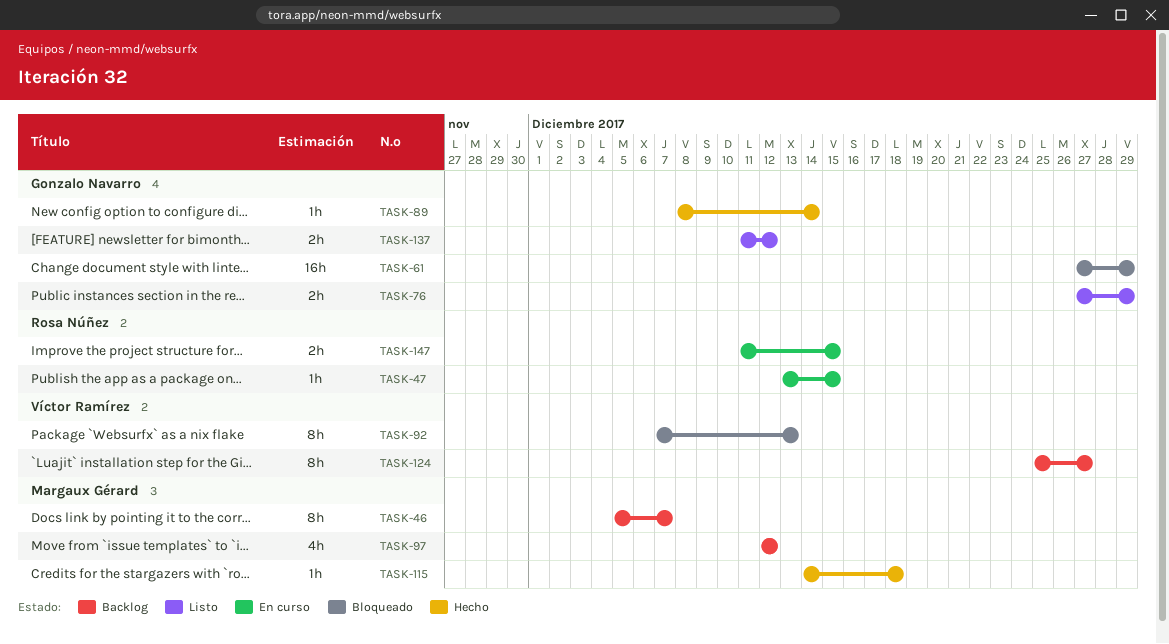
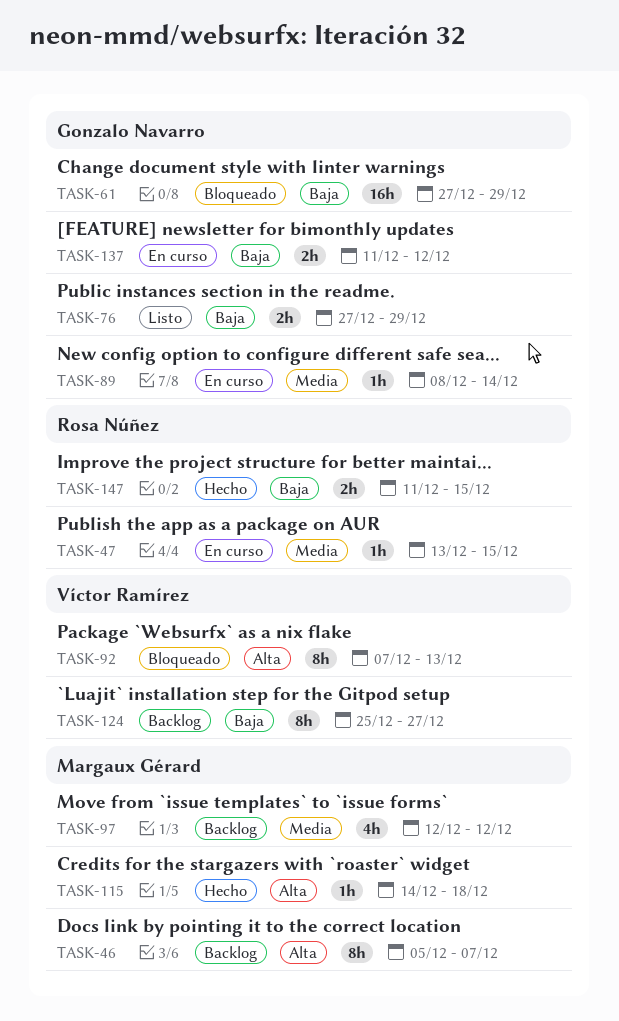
TASK-89, status: Hecho -> En curso
TASK-137, status: Listo -> En curso
TASK-147, status: En curso -> Hecho

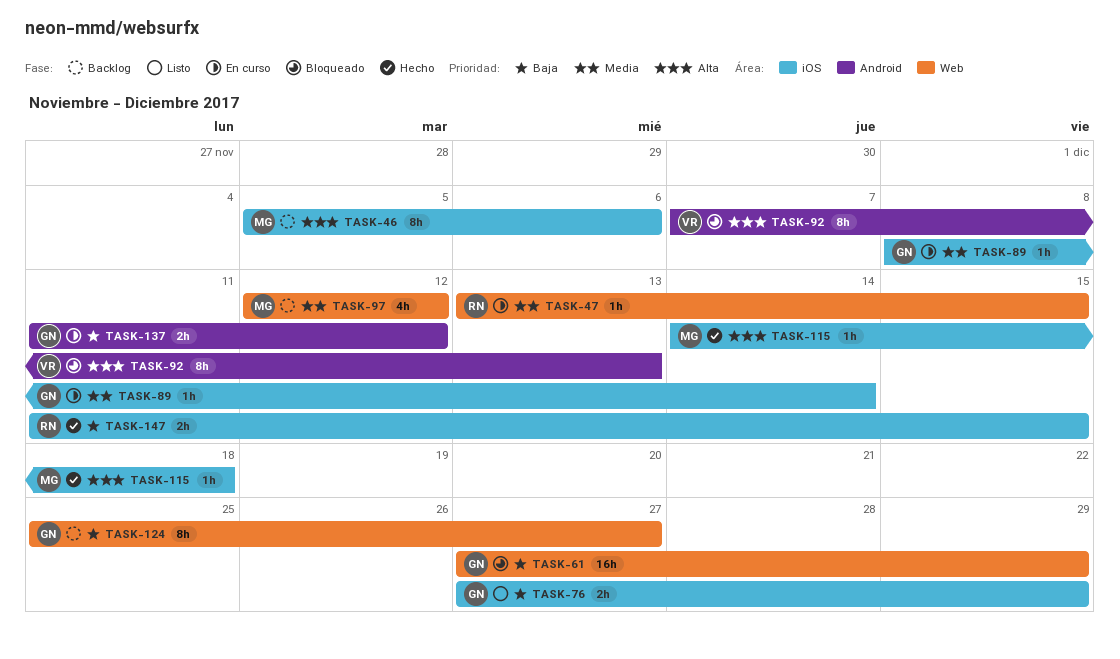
TASK-46, due: Dec 7 -> Dec 6
TASK-124, owner: Víctor Ramírez -> Gonzalo Navarro

